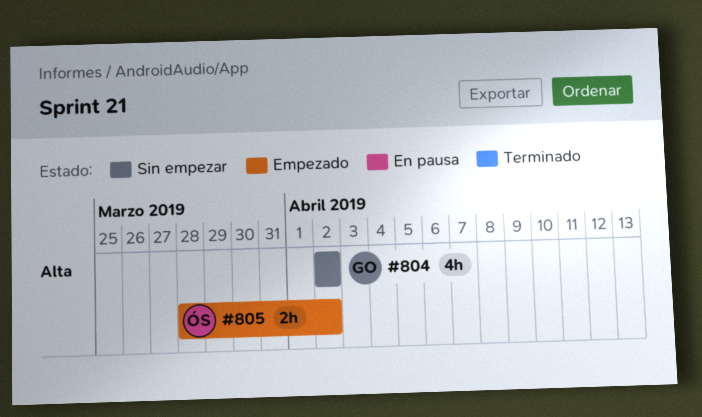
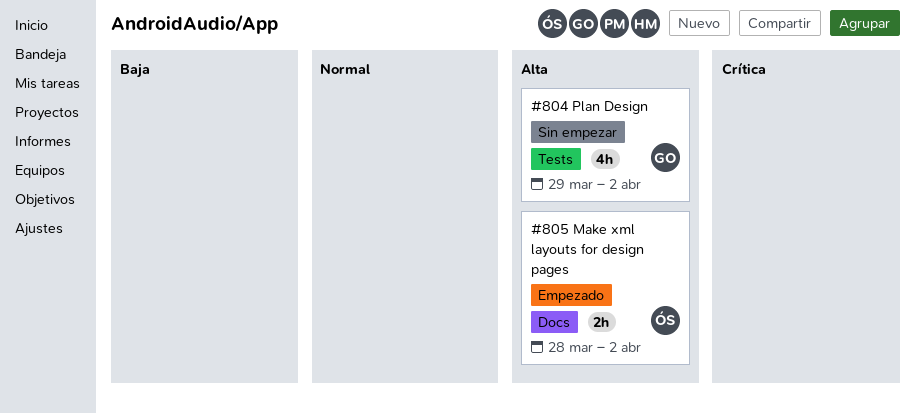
#804, start: Apr 2 -> Mar 29

